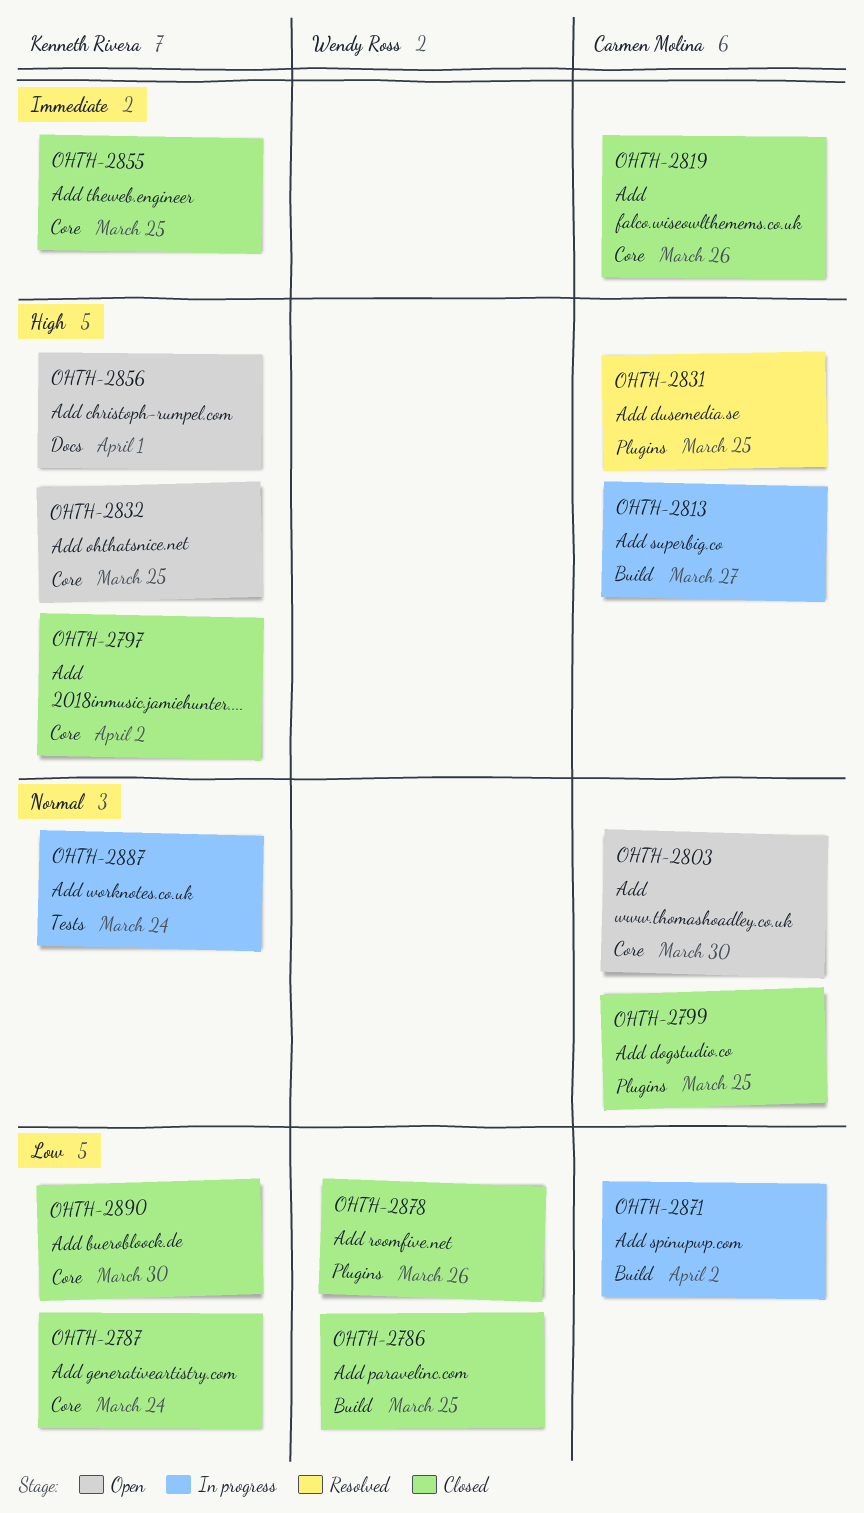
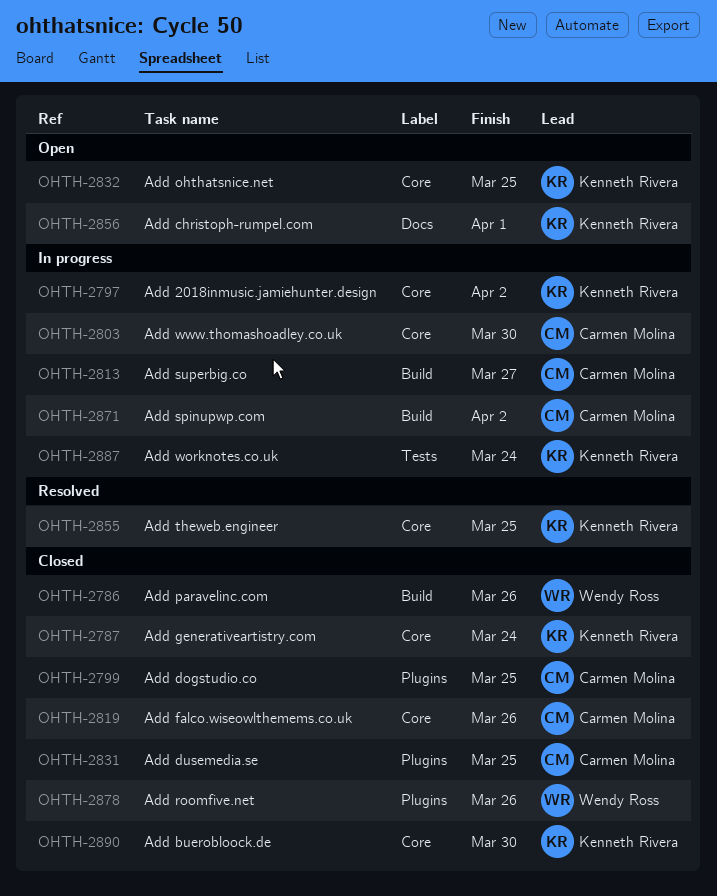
OHTH-2786, due: Mar 25 -> Mar 26
OHTH-2797, status: Closed -> In progress
OHTH-2803, status: Open -> In progress
OHTH-2831, status: Resolved -> Closed
OHTH-2855, status: Closed -> Resolved

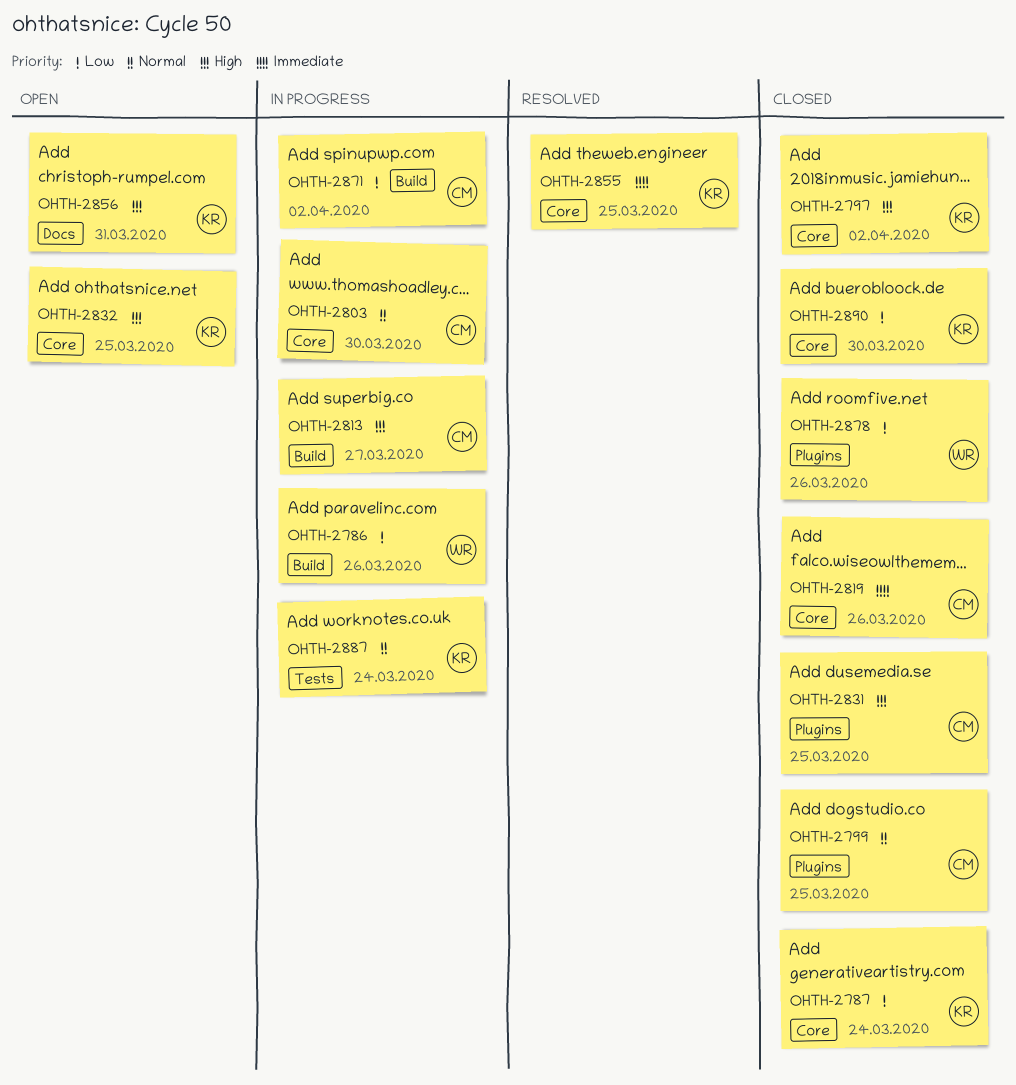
OHTH-2786, status: Closed -> In progress
OHTH-2797, status: In progress -> Closed
OHTH-2856, due: Apr 1 -> Mar 31

